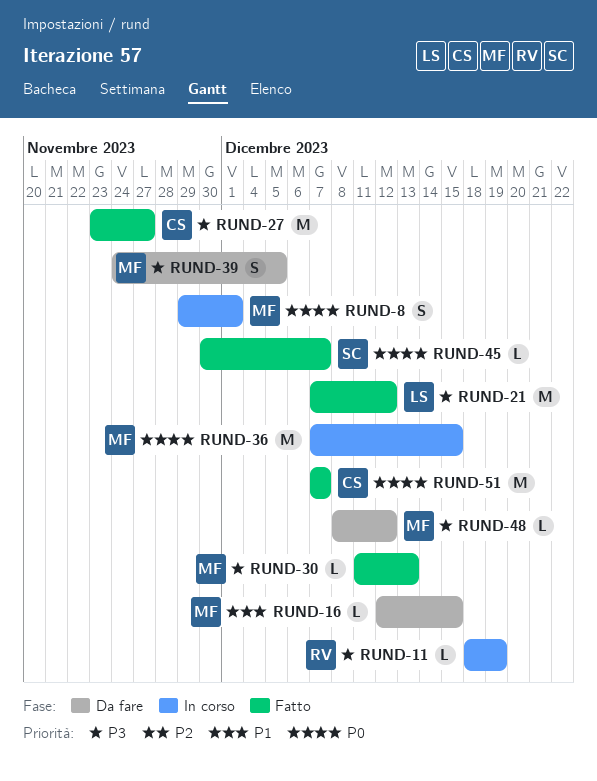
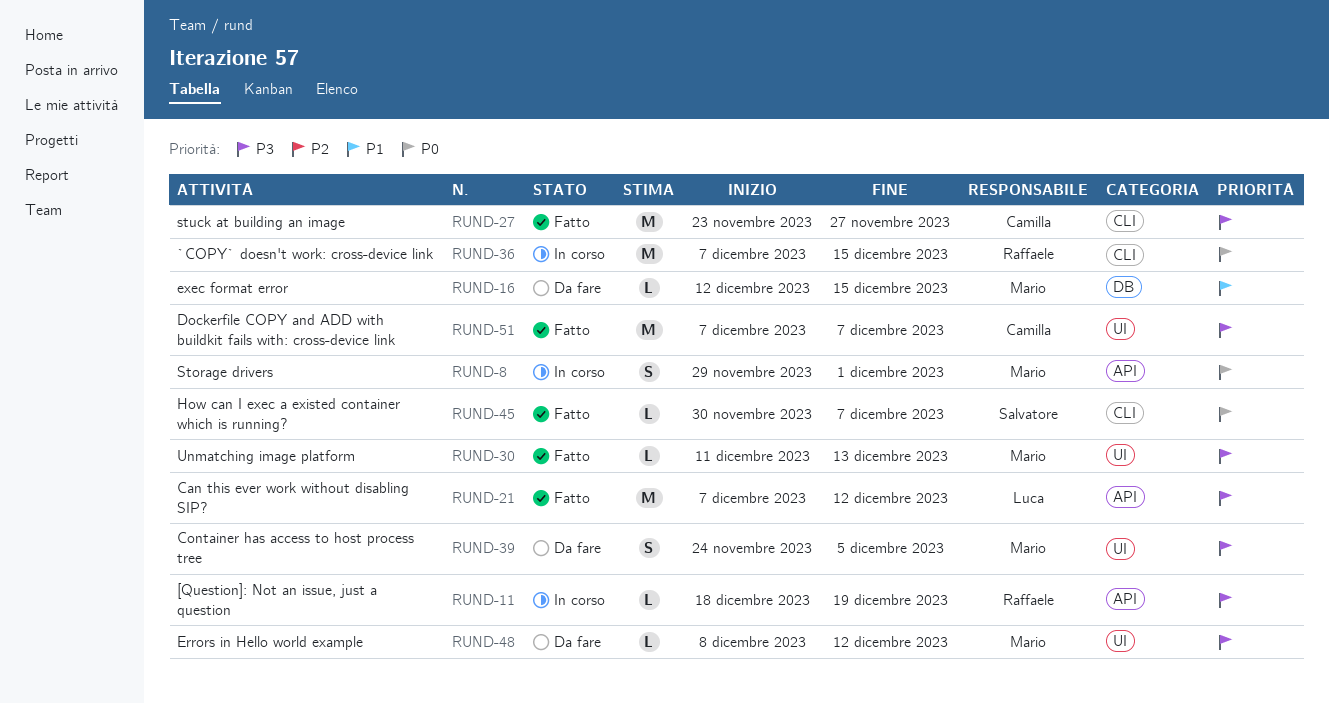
RUND-36, owner: Mario -> Raffaele
RUND-51, priority: P0 -> P3

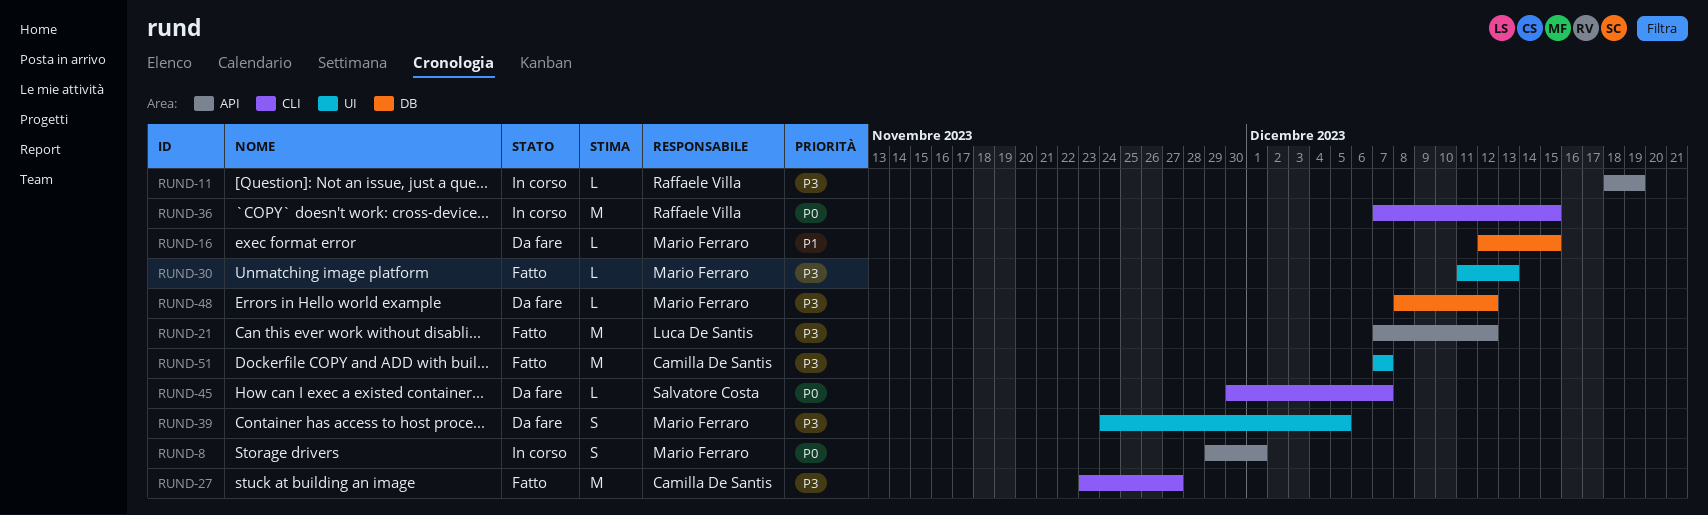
RUND-45, status: Fatto -> Da fare
RUND-48, label: UI -> DB

